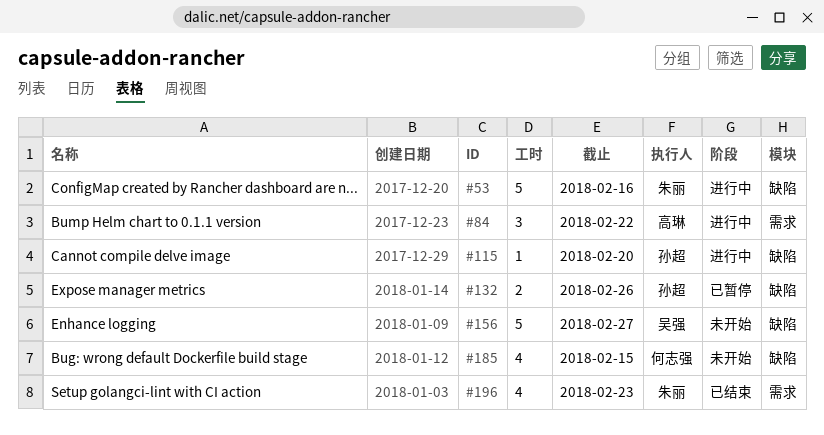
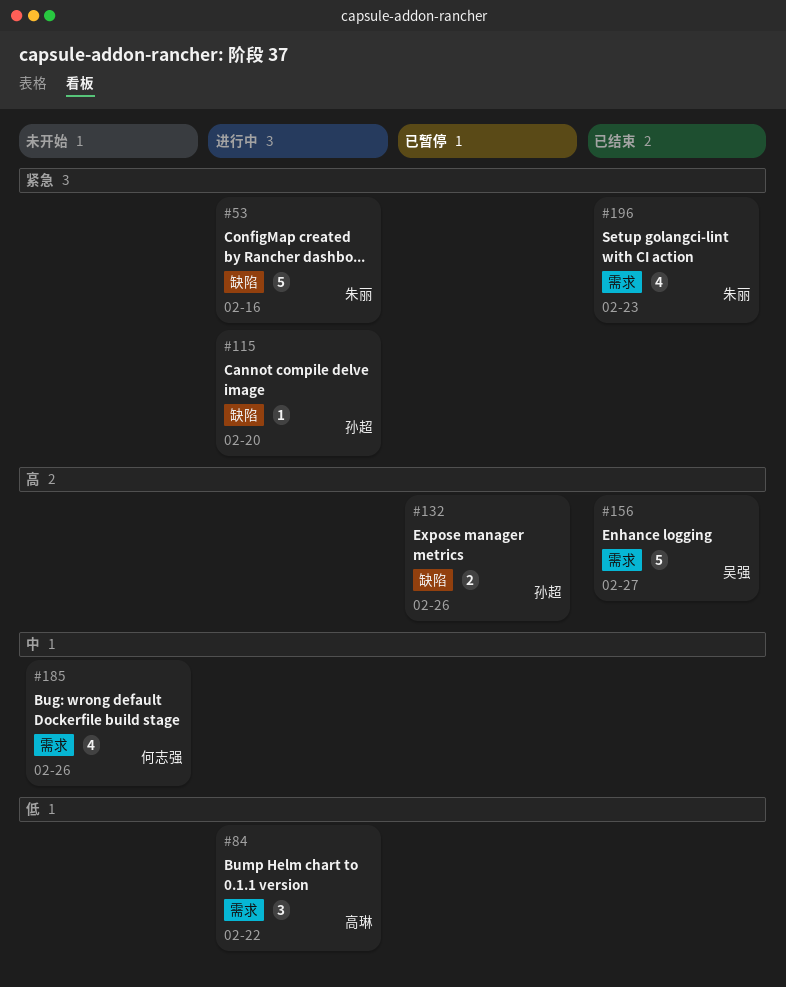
#156, status: 未开始 -> 已结束
#156, label: 缺陷 -> 需求
#185, label: 缺陷 -> 需求
#185, due: Feb 15 -> Feb 26

